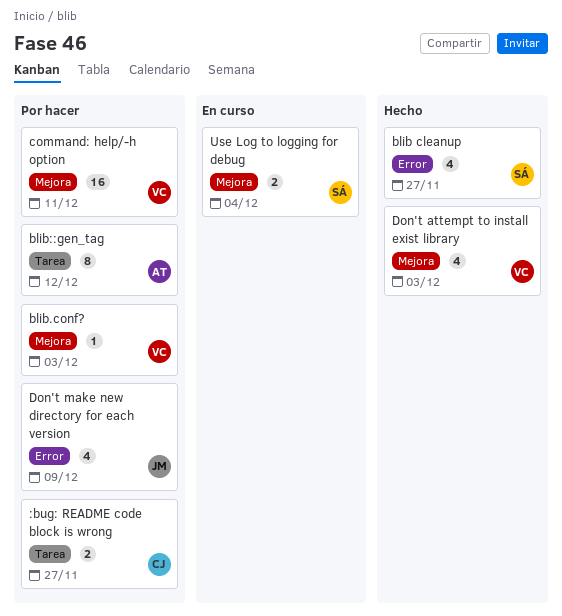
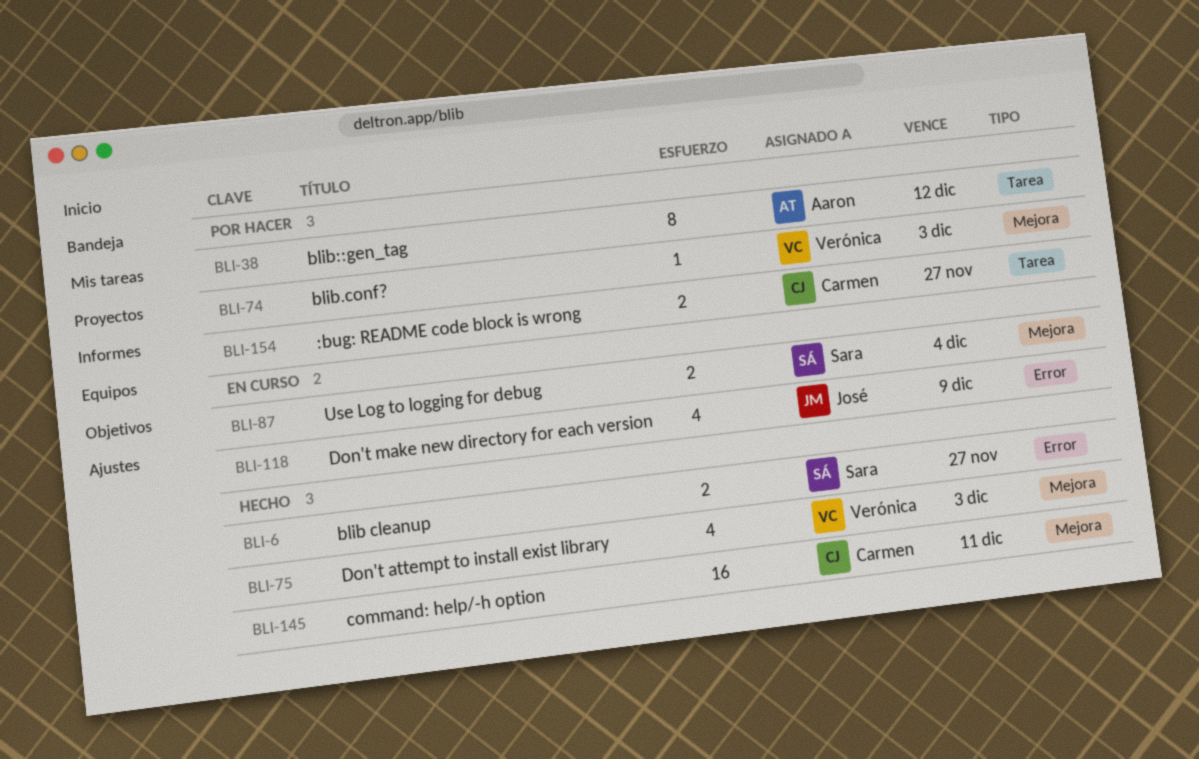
blib cleanup, estimate: 4 -> 2
command: help/-h option, status: Por hacer -> Hecho
command: help/-h option, owner: Verónica -> Carmen
Don't make new directory for each version, status: Por hacer -> En curso

